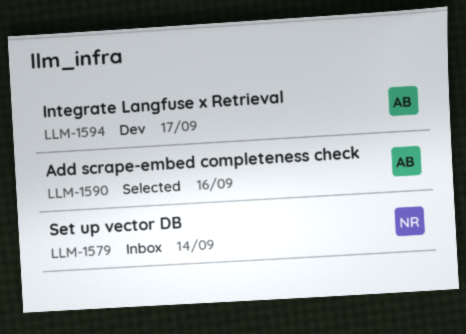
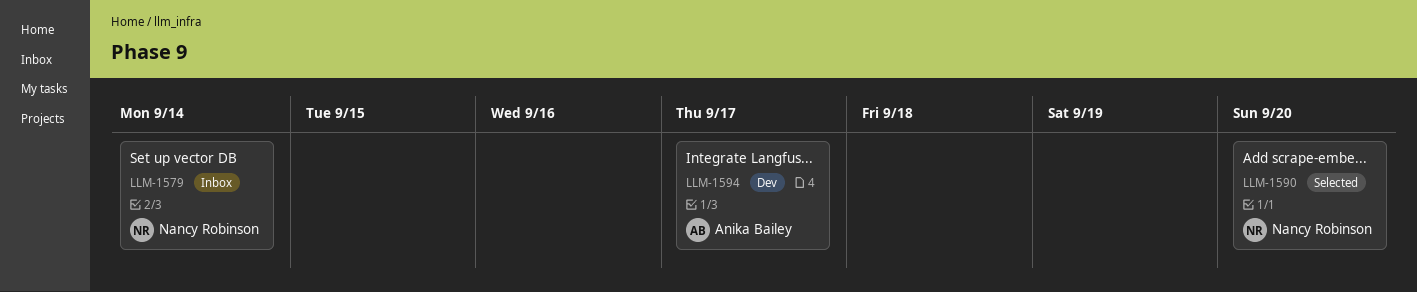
LLM-1590, owner: Anika Bailey -> Nancy Robinson
LLM-1590, due: Sep 16 -> Sep 20

